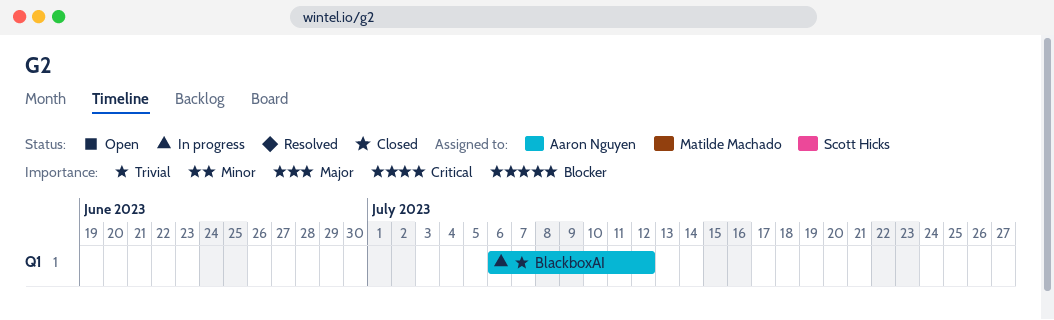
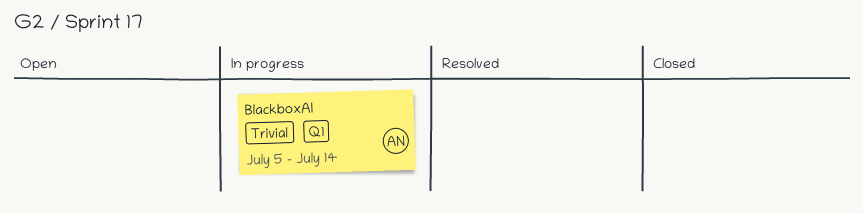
BlackboxAI, start: Jul 6 -> Jul 5
BlackboxAI, due: Jul 12 -> Jul 14

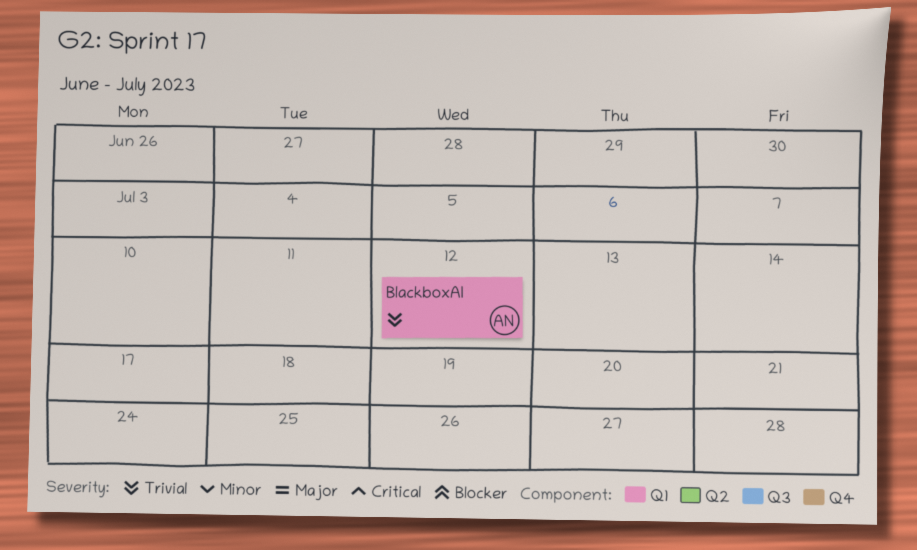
BlackboxAI, due: Jul 14 -> Jul 12

